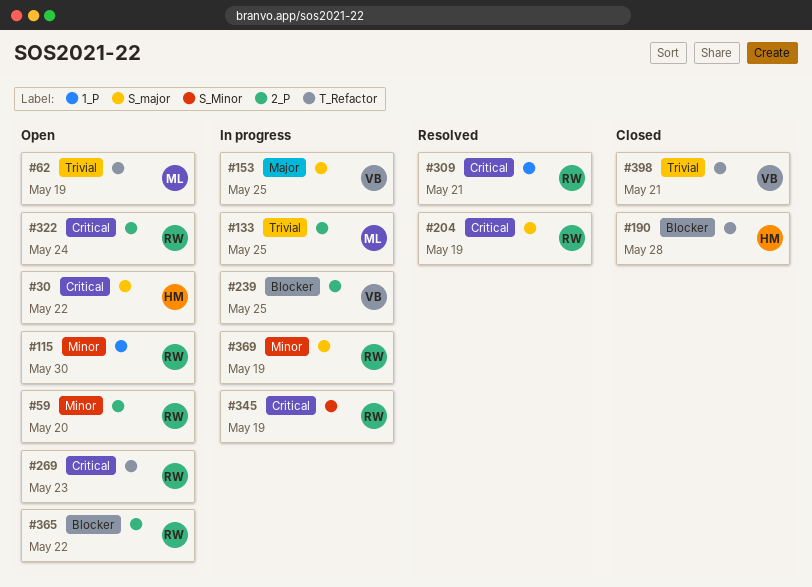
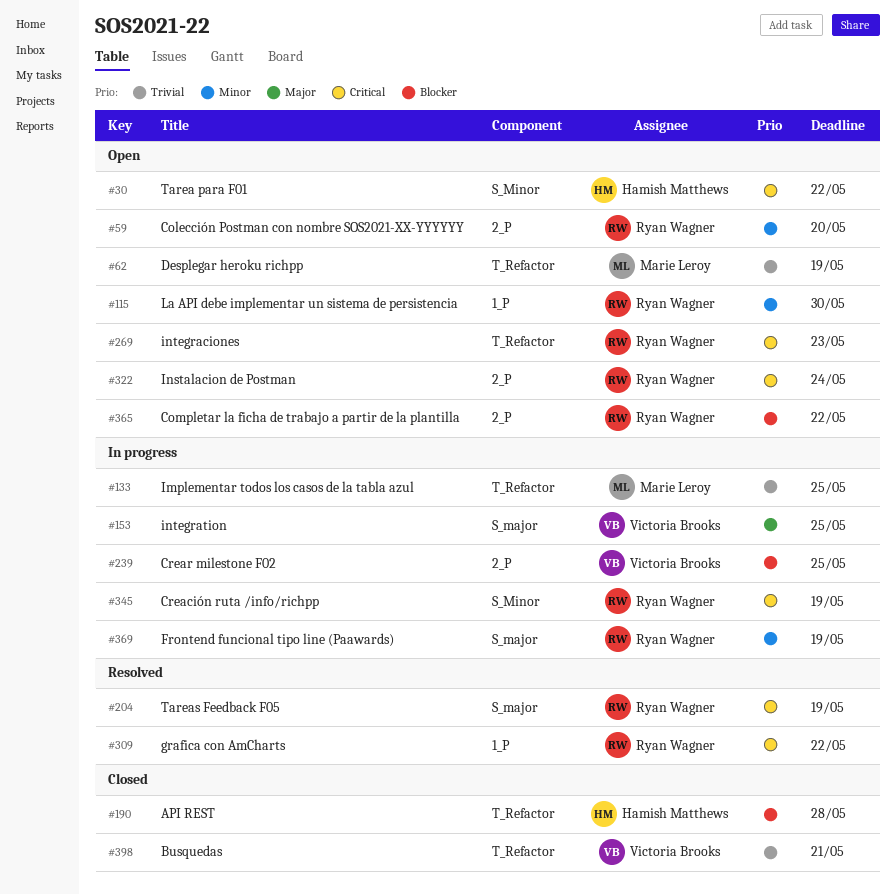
#30, label: S_major -> S_Minor
#133, label: 2_P -> T_Refactor
#309, due: May 21 -> May 22

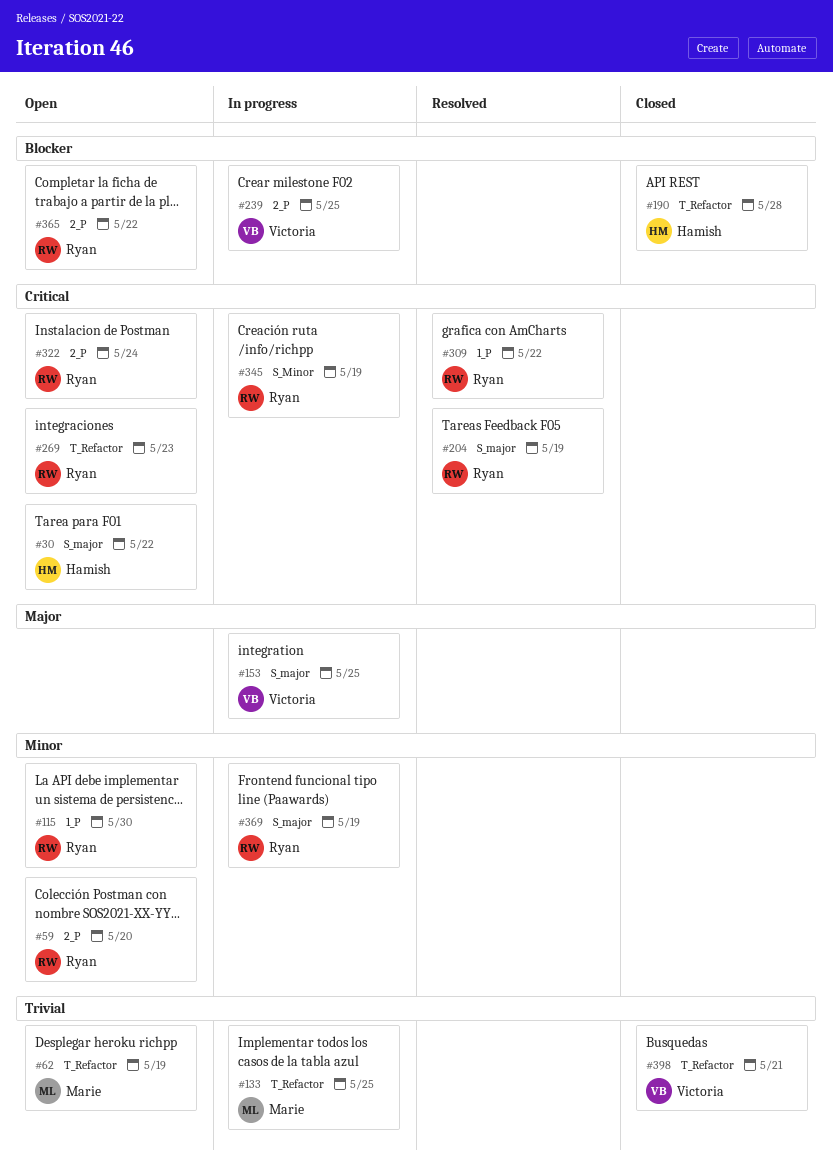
#30, label: S_Minor -> S_major

